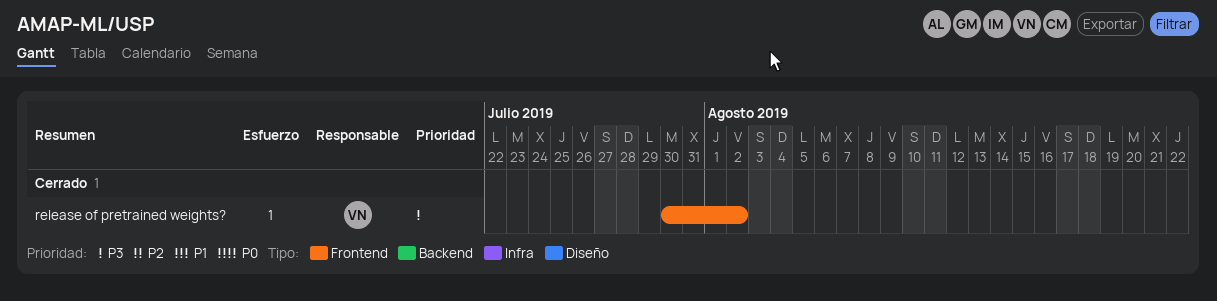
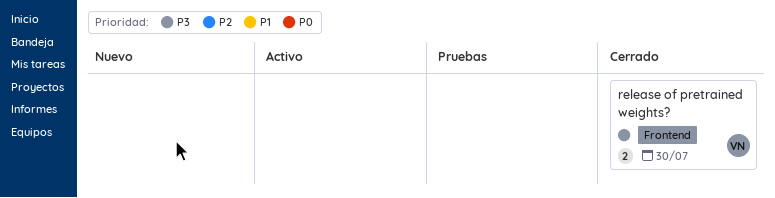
release of pretrained weights?, estimate: 1 -> 2
release of pretrained weights?, due: Aug 2 -> Jul 30

